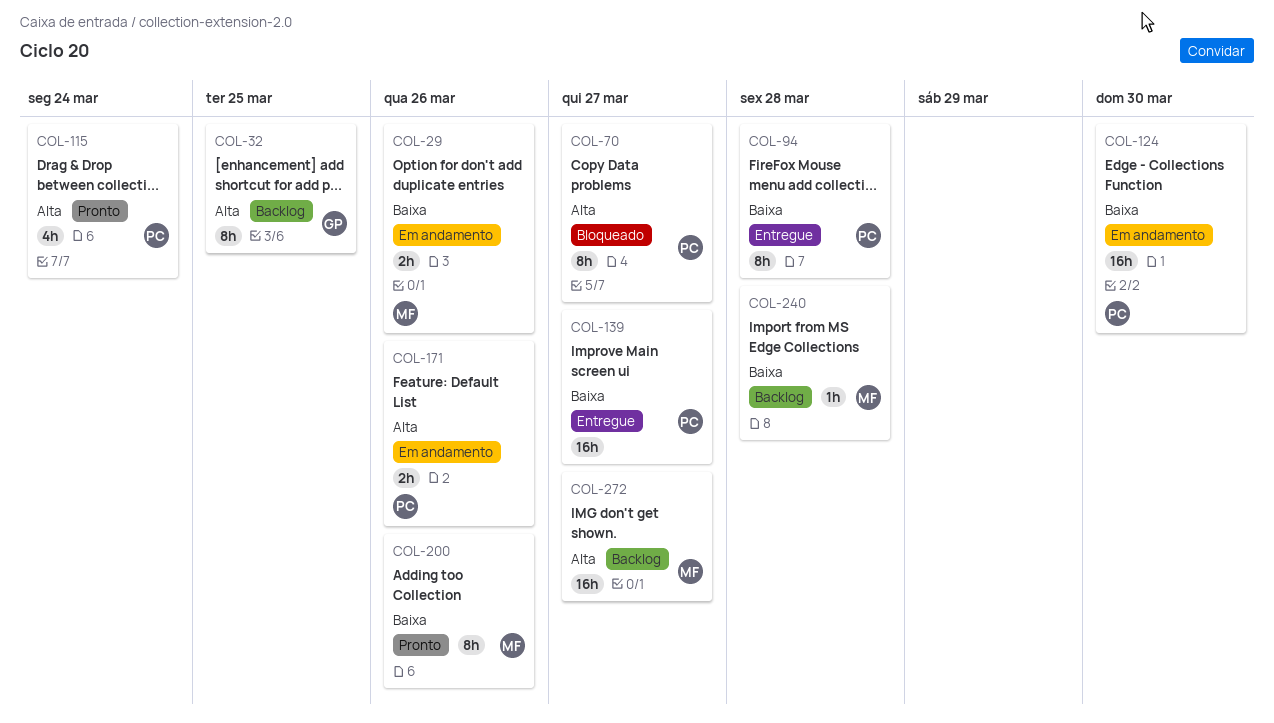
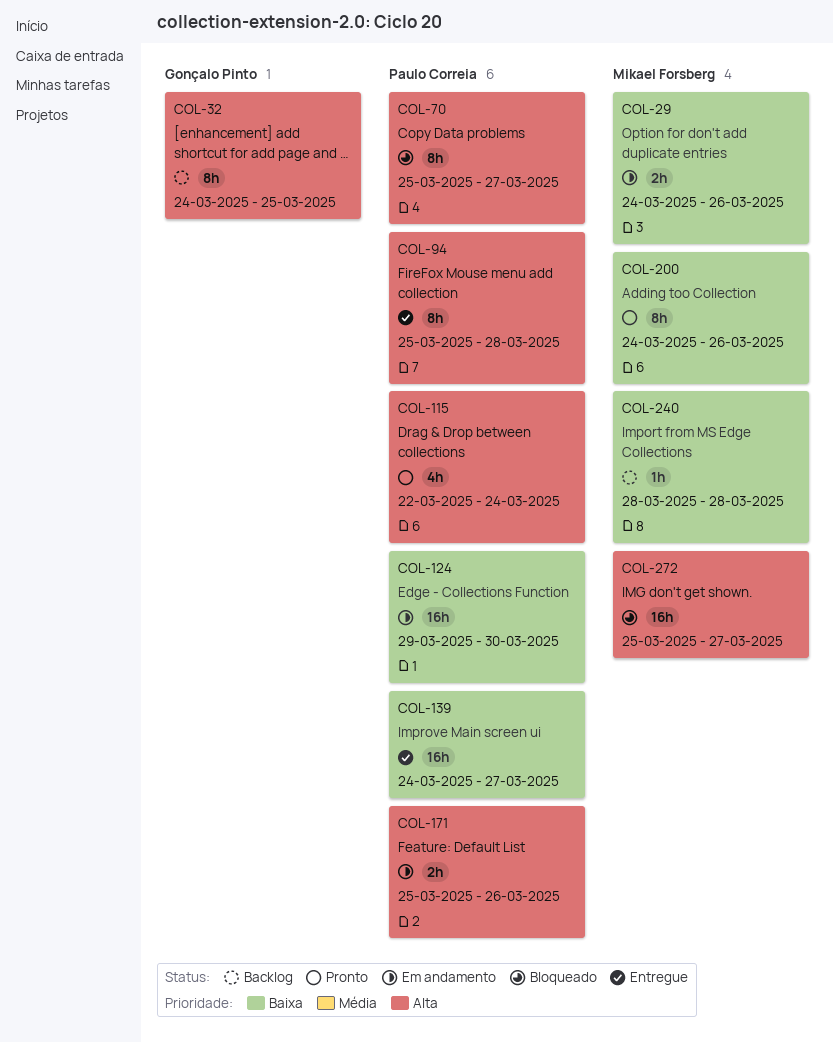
COL-94, priority: Baixa -> Alta
COL-272, status: Backlog -> Bloqueado

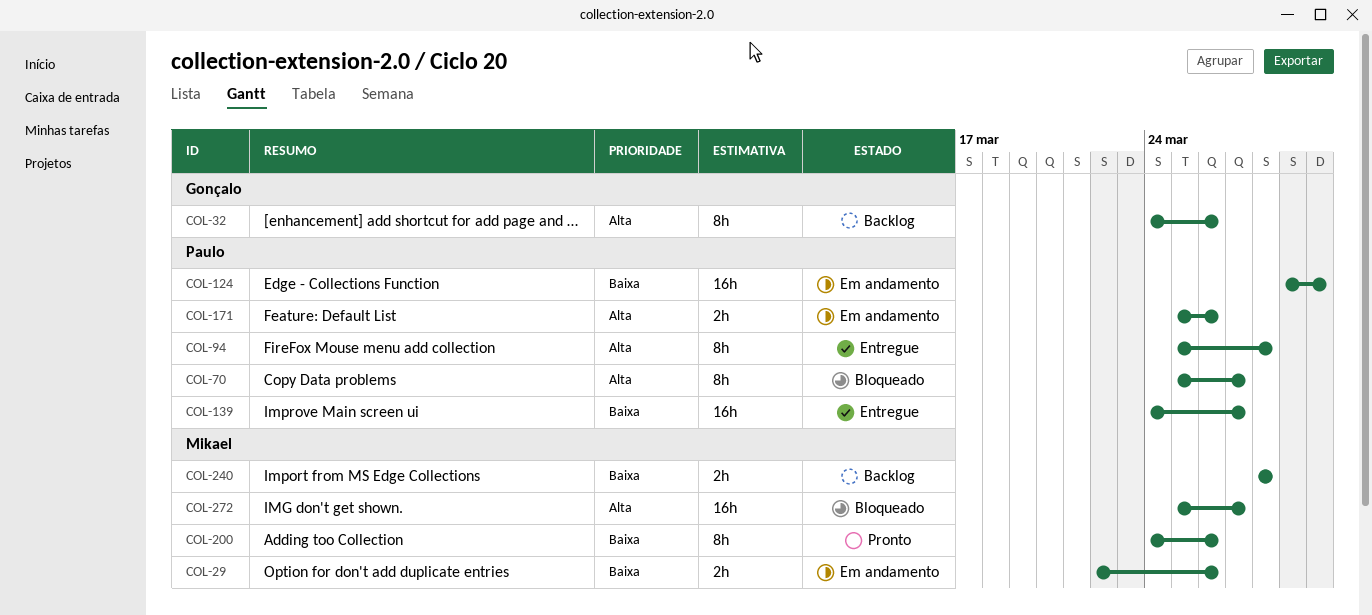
COL-29, start: Mar 24 -> Mar 22
COL-32, due: Mar 25 -> Mar 26
COL-115: present -> none
COL-240, estimate: 1h -> 2h

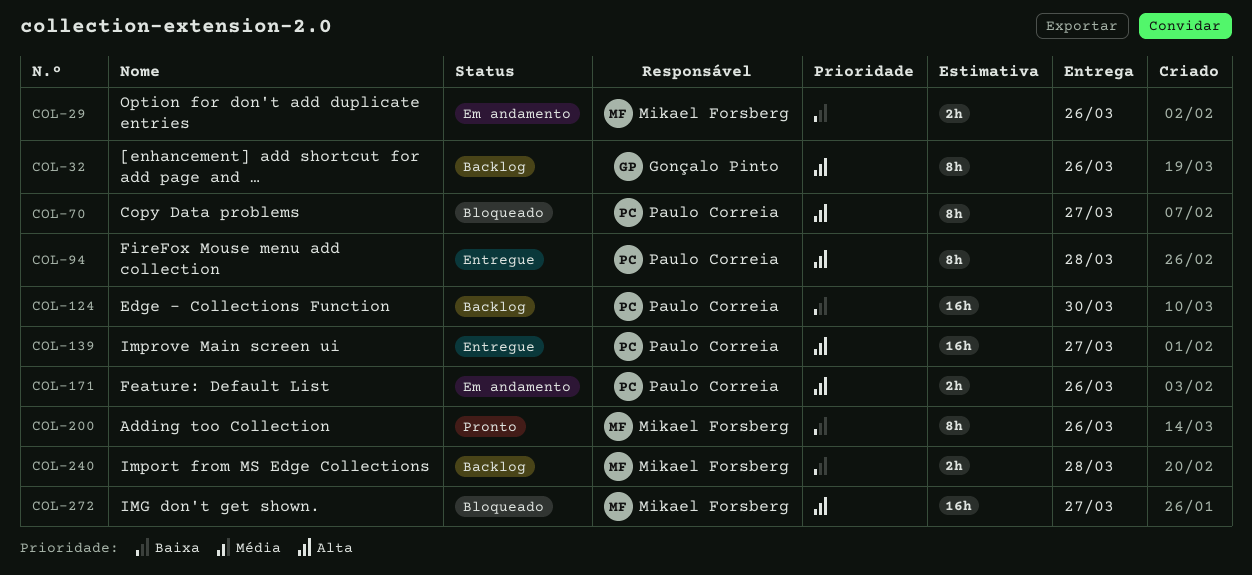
COL-124, status: Em andamento -> Backlog
COL-139, priority: Baixa -> Alta

